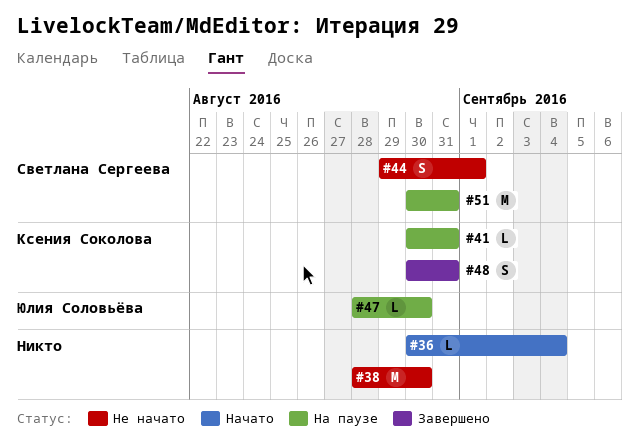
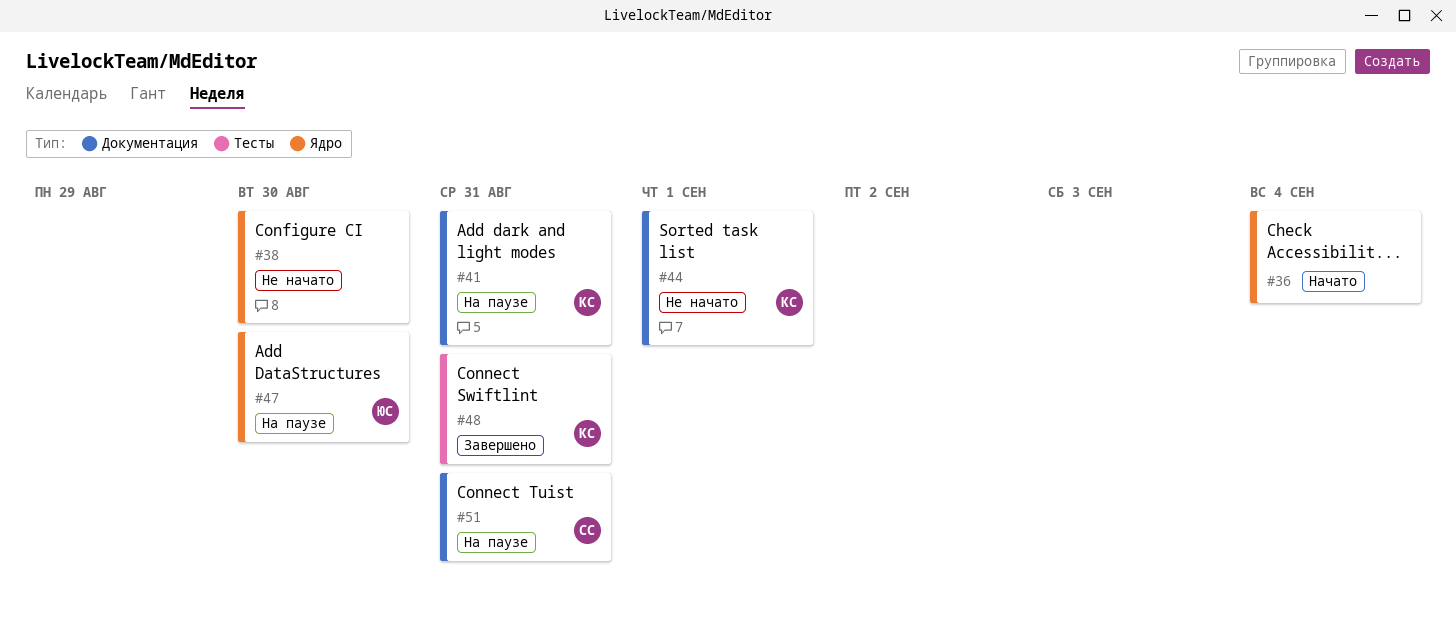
#44, owner: Светлана Сергеева -> Ксения Соколова

